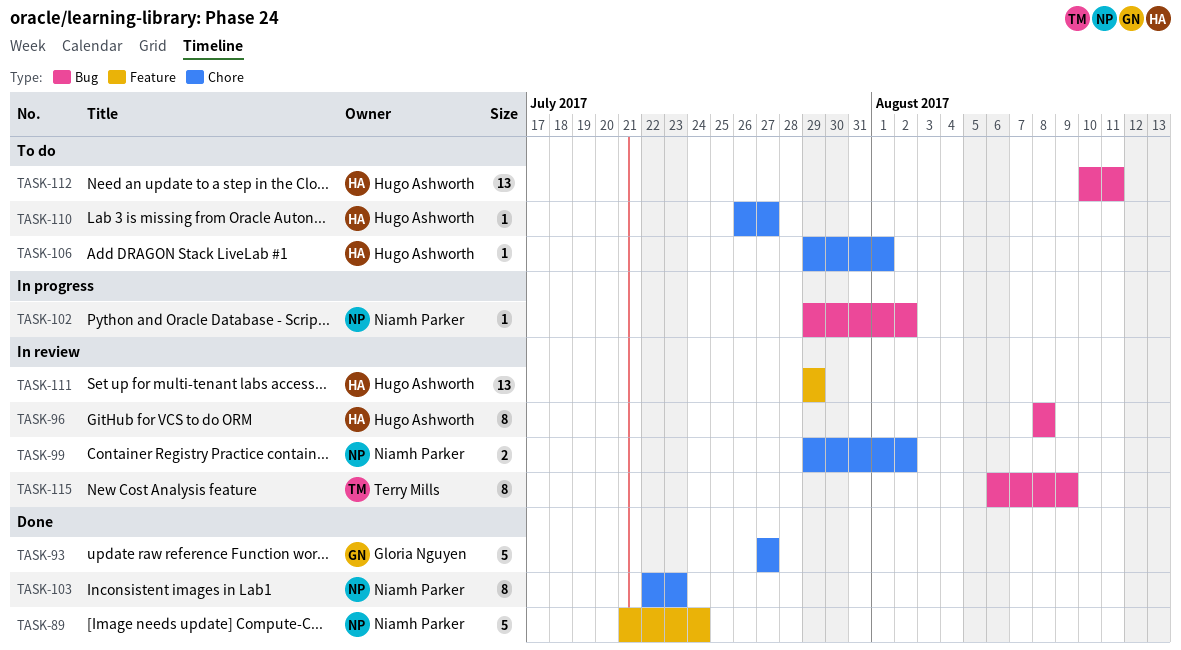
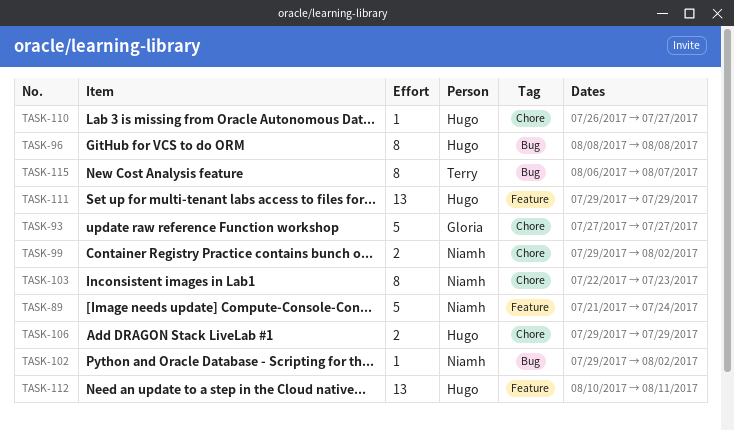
TASK-106, estimate: 1 -> 2
TASK-106, due: Aug 1 -> Jul 29
TASK-112, label: Bug -> Feature
TASK-115, due: Aug 9 -> Aug 7

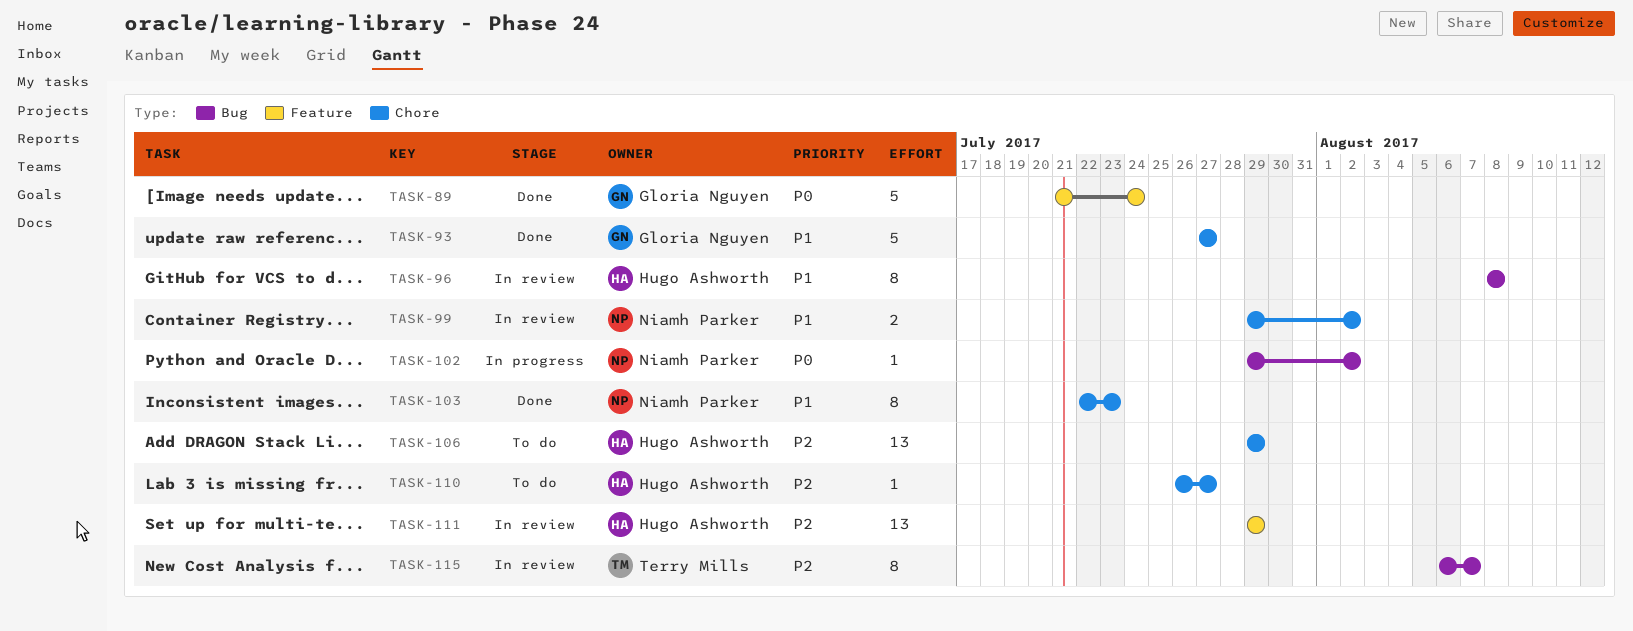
TASK-89, owner: Niamh Parker -> Gloria Nguyen
TASK-106, estimate: 2 -> 13
TASK-112: present -> none

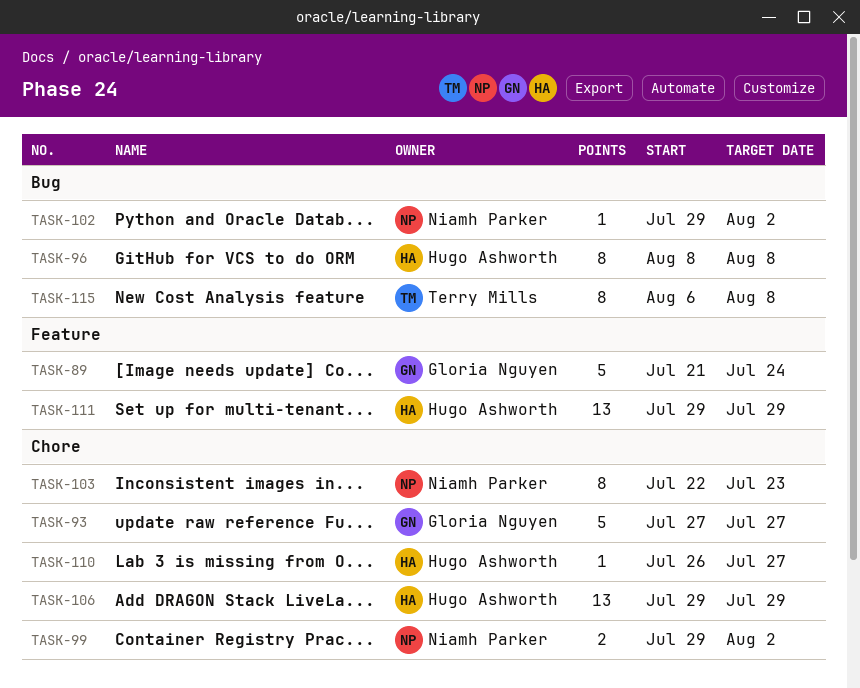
TASK-115, due: Aug 7 -> Aug 8

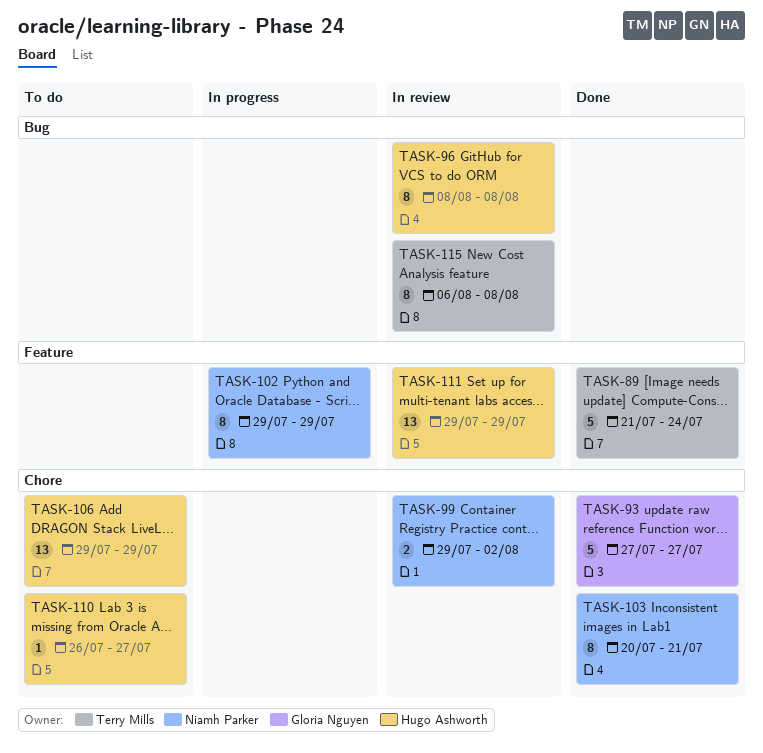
TASK-89, owner: Gloria Nguyen -> Terry Mills
TASK-102, label: Bug -> Feature
TASK-102, estimate: 1 -> 8
TASK-102, due: Aug 2 -> Jul 29
TASK-103, start: Jul 22 -> Jul 20
TASK-103, due: Jul 23 -> Jul 21

